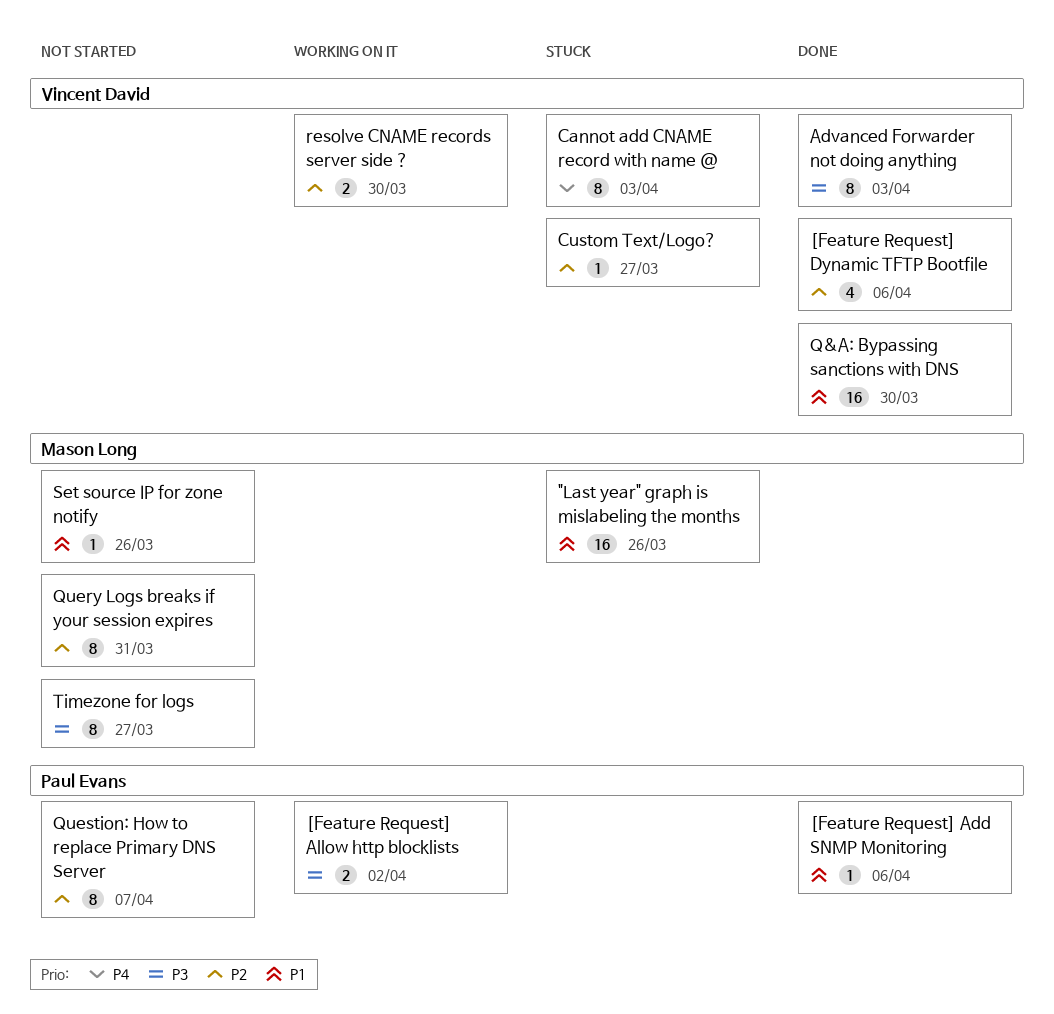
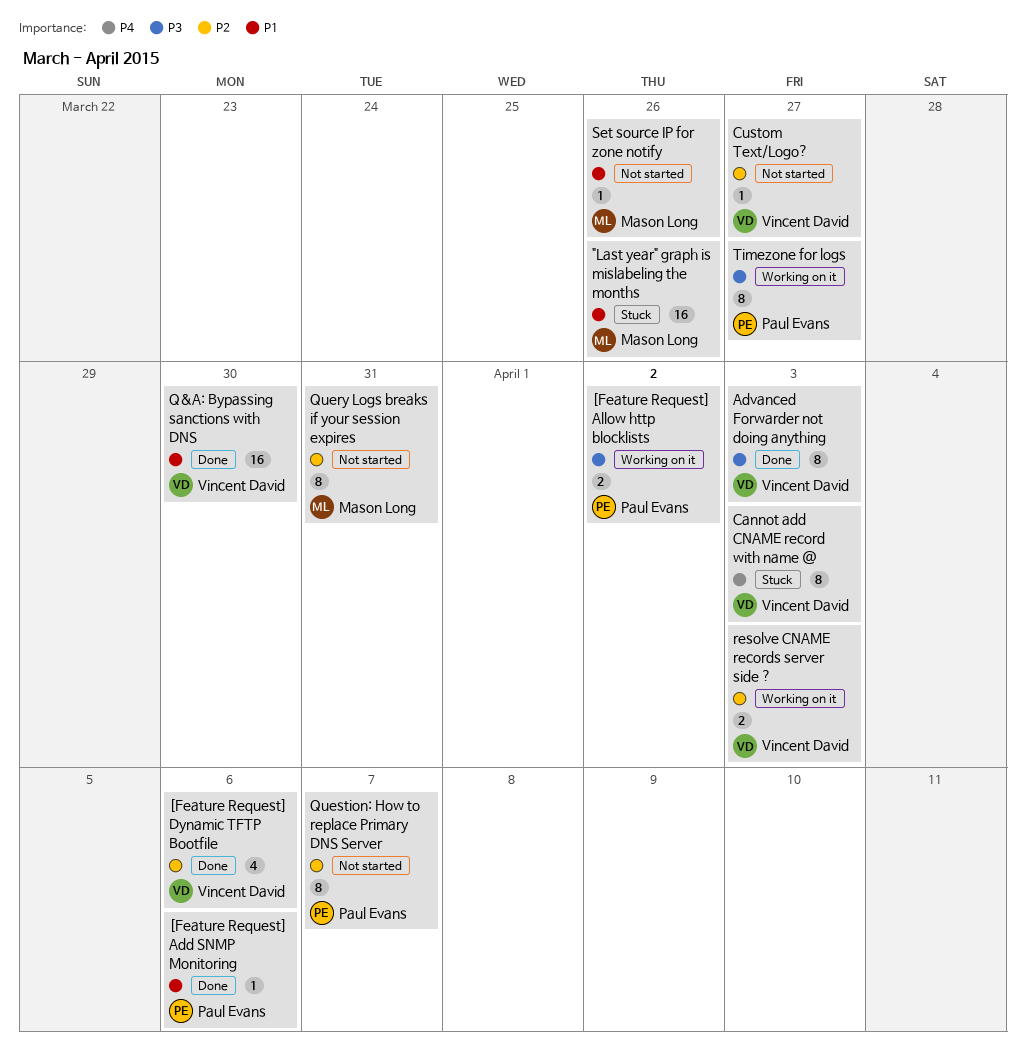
Custom Text/Logo?, status: Stuck -> Not started
resolve CNAME records server side ?, due: Mar 30 -> Apr 3
Timezone for logs, status: Not started -> Working on it
Timezone for logs, owner: Mason Long -> Paul Evans

